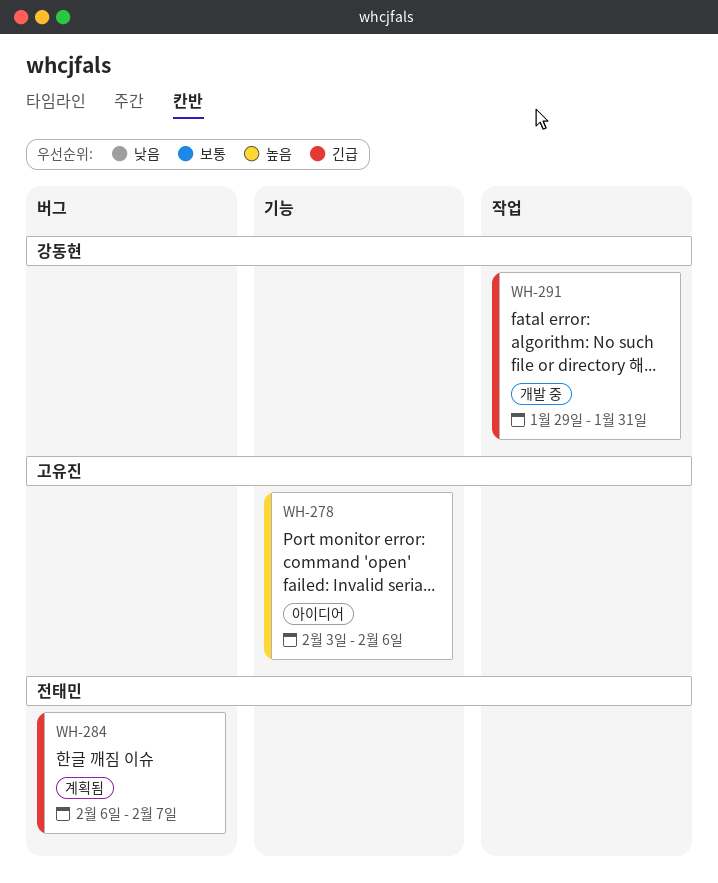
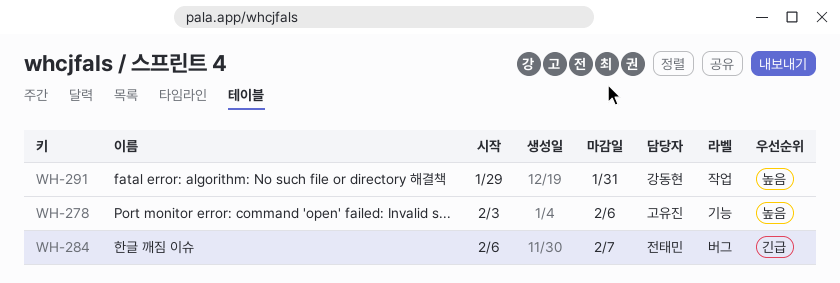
WH-291, priority: 긴급 -> 높음

